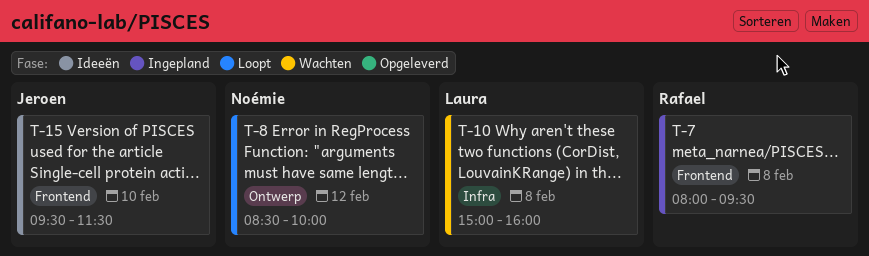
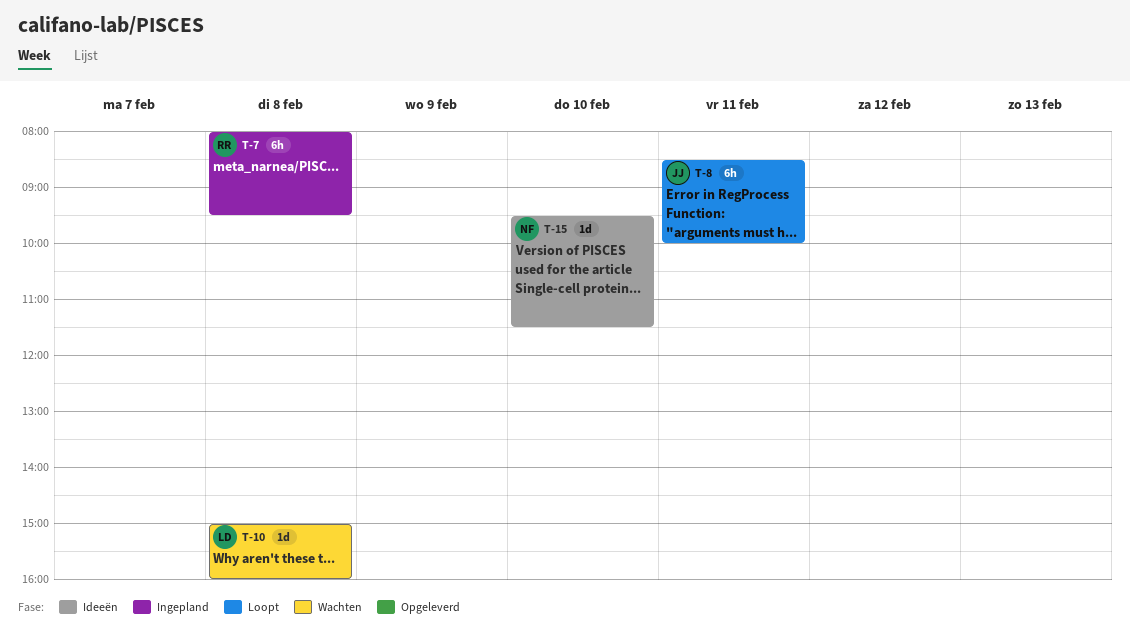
T-8, owner: Noémie -> Jeroen
T-8, day: Feb 12 -> Feb 11
T-15, owner: Jeroen -> Noémie

